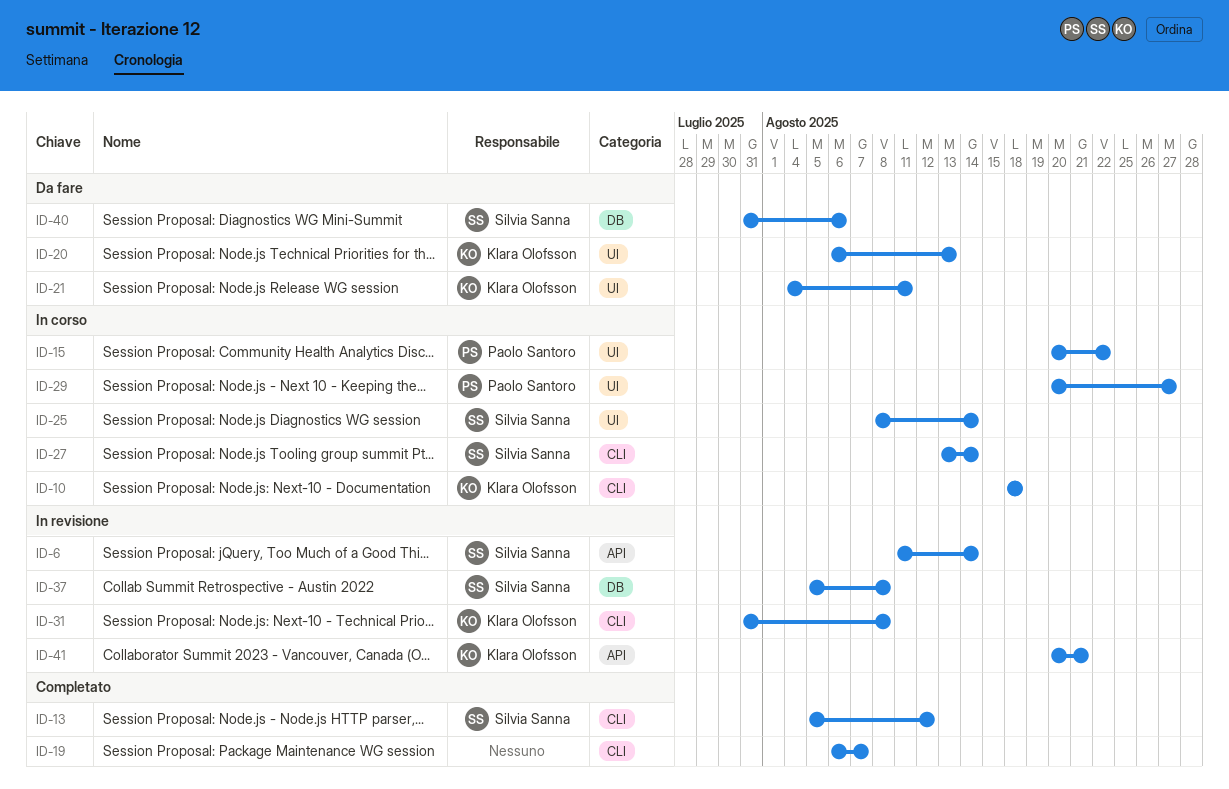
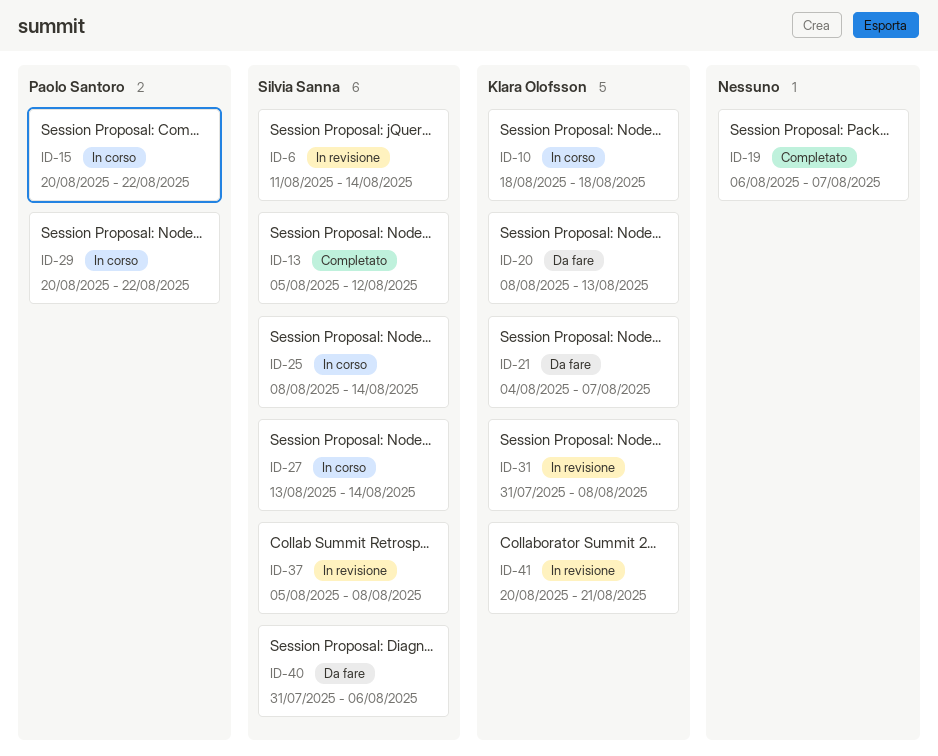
ID-20, start: Aug 6 -> Aug 8
ID-21, due: Aug 11 -> Aug 7
ID-29, due: Aug 27 -> Aug 22

